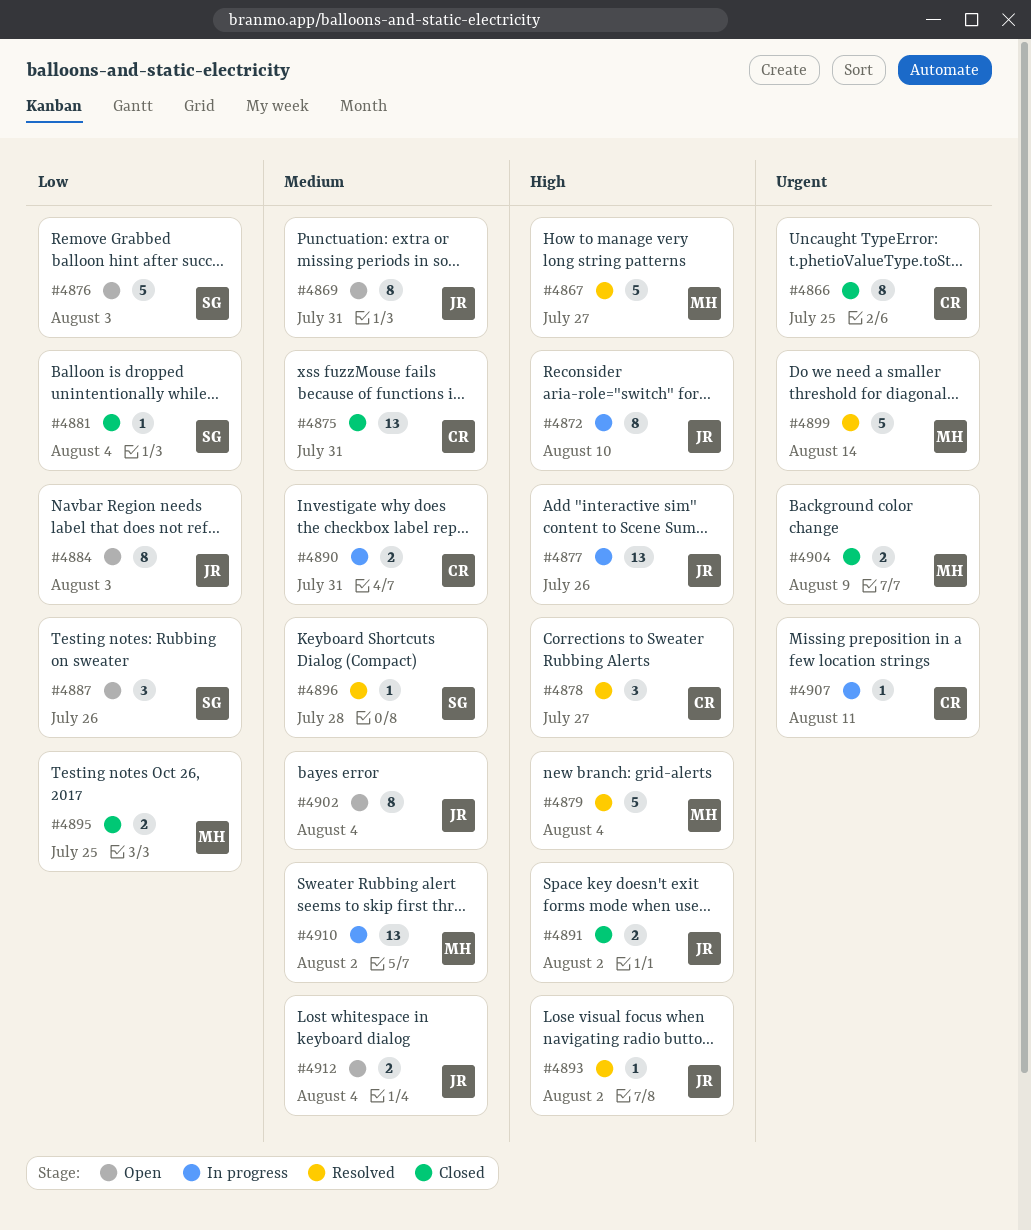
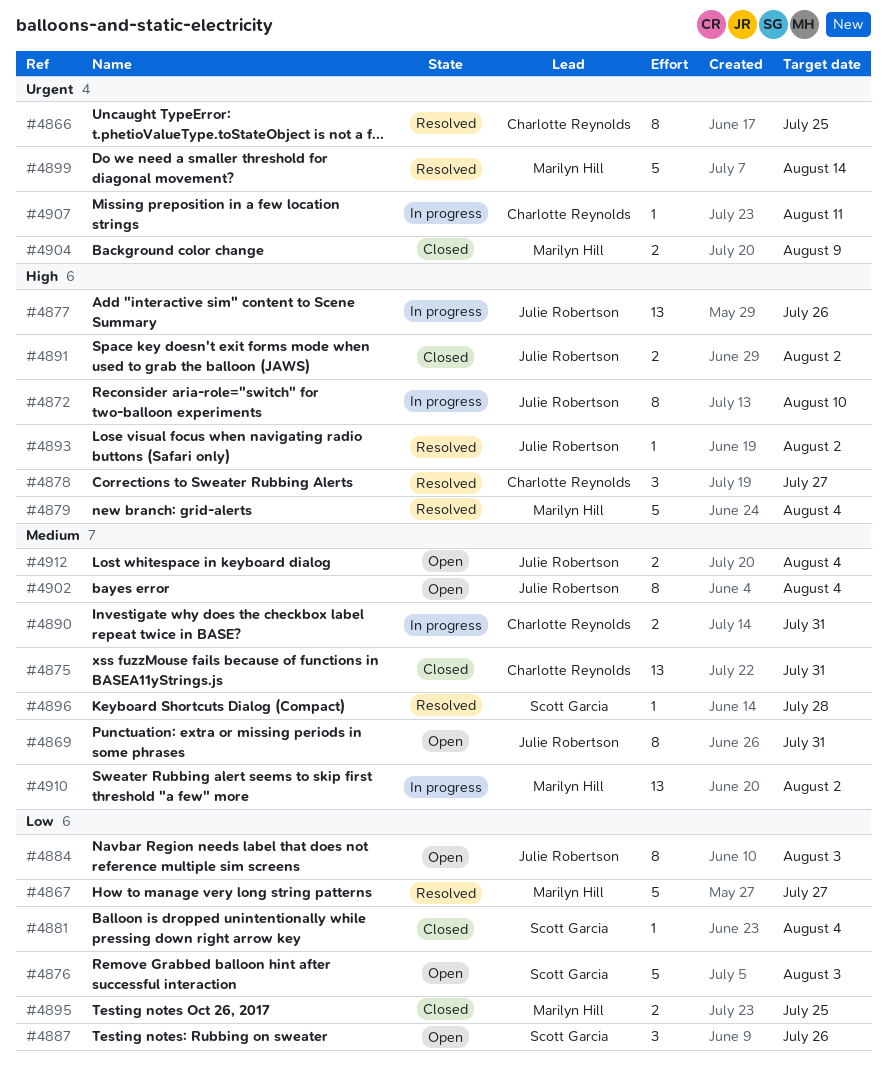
#4866, status: Closed -> Resolved
#4867, priority: High -> Low

